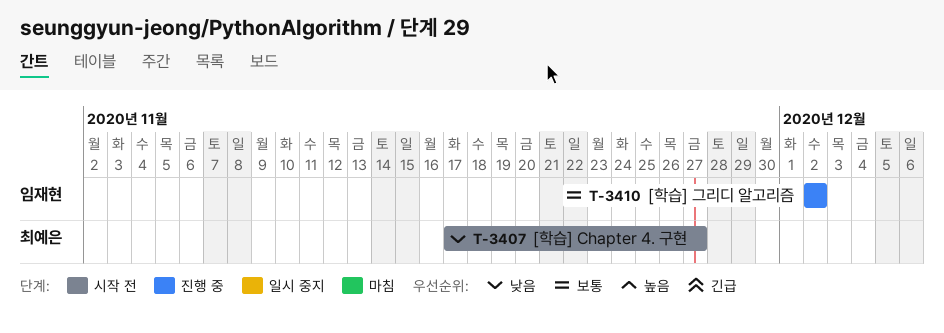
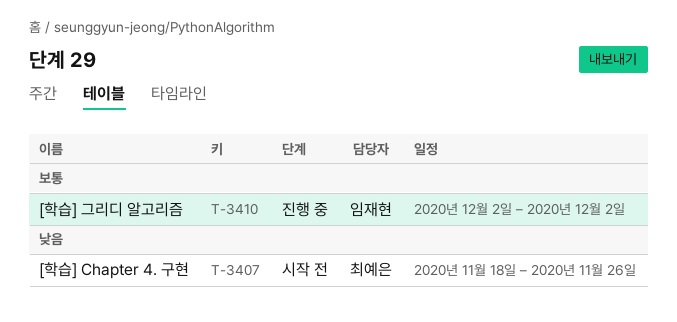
T-3407, start: Nov 17 -> Nov 18
T-3407, due: Nov 27 -> Nov 26

